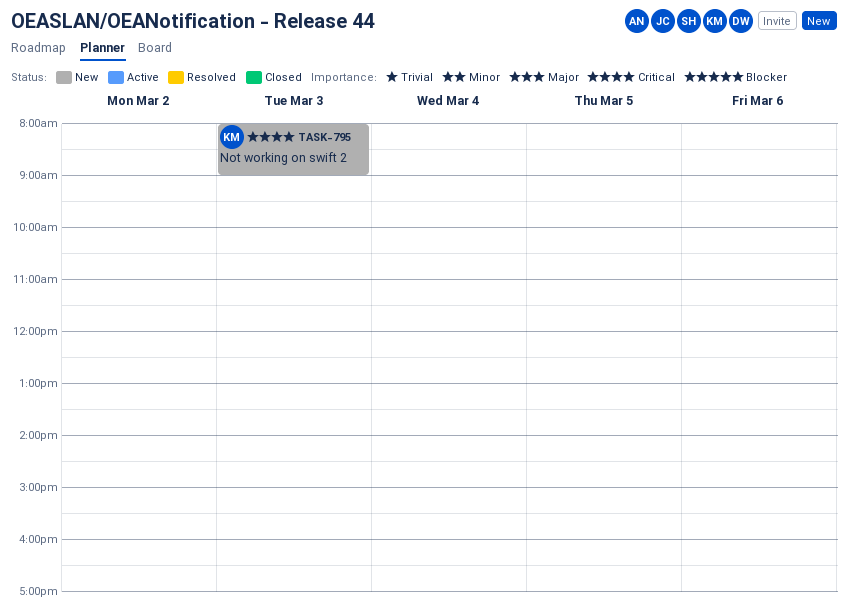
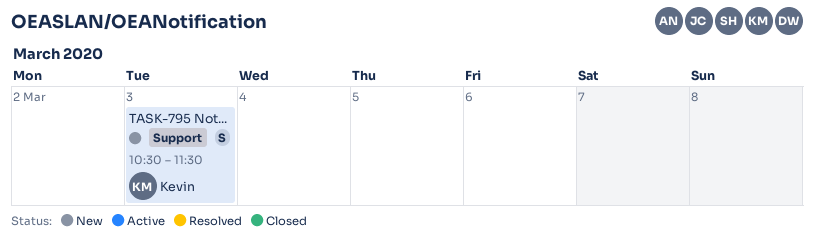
TASK-795, begins: 08:00 -> 10:30
TASK-795, ends: 09:00 -> 11:30

